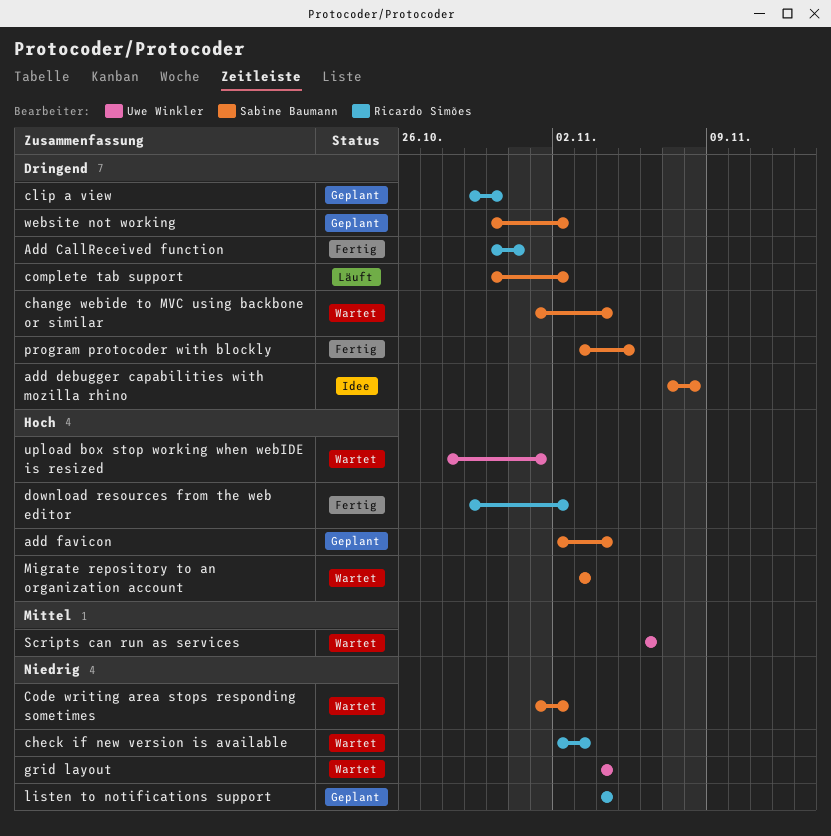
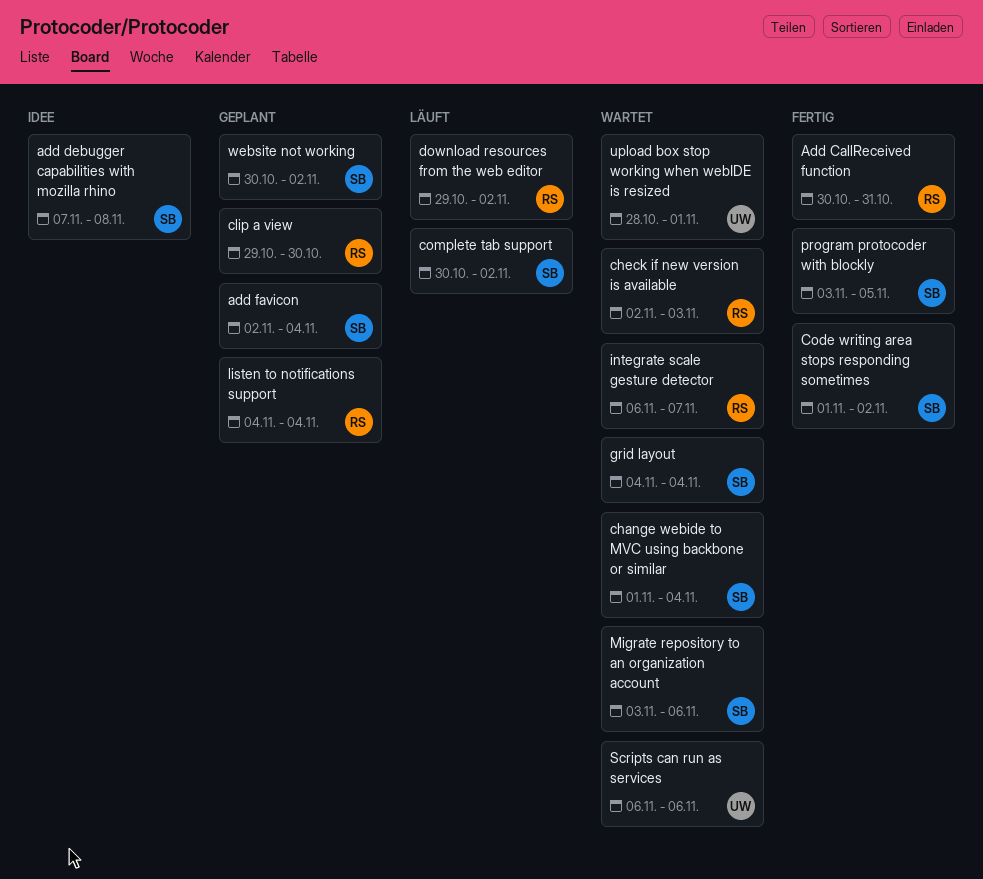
Code writing area stops responding sometimes, status: Wartet -> Fertig
download resources from the web editor, status: Fertig -> Läuft
grid layout, owner: Uwe Winkler -> Sabine Baumann
integrate scale gesture detector: none -> present
Migrate repository to an organization account, due: Nov 3 -> Nov 6

